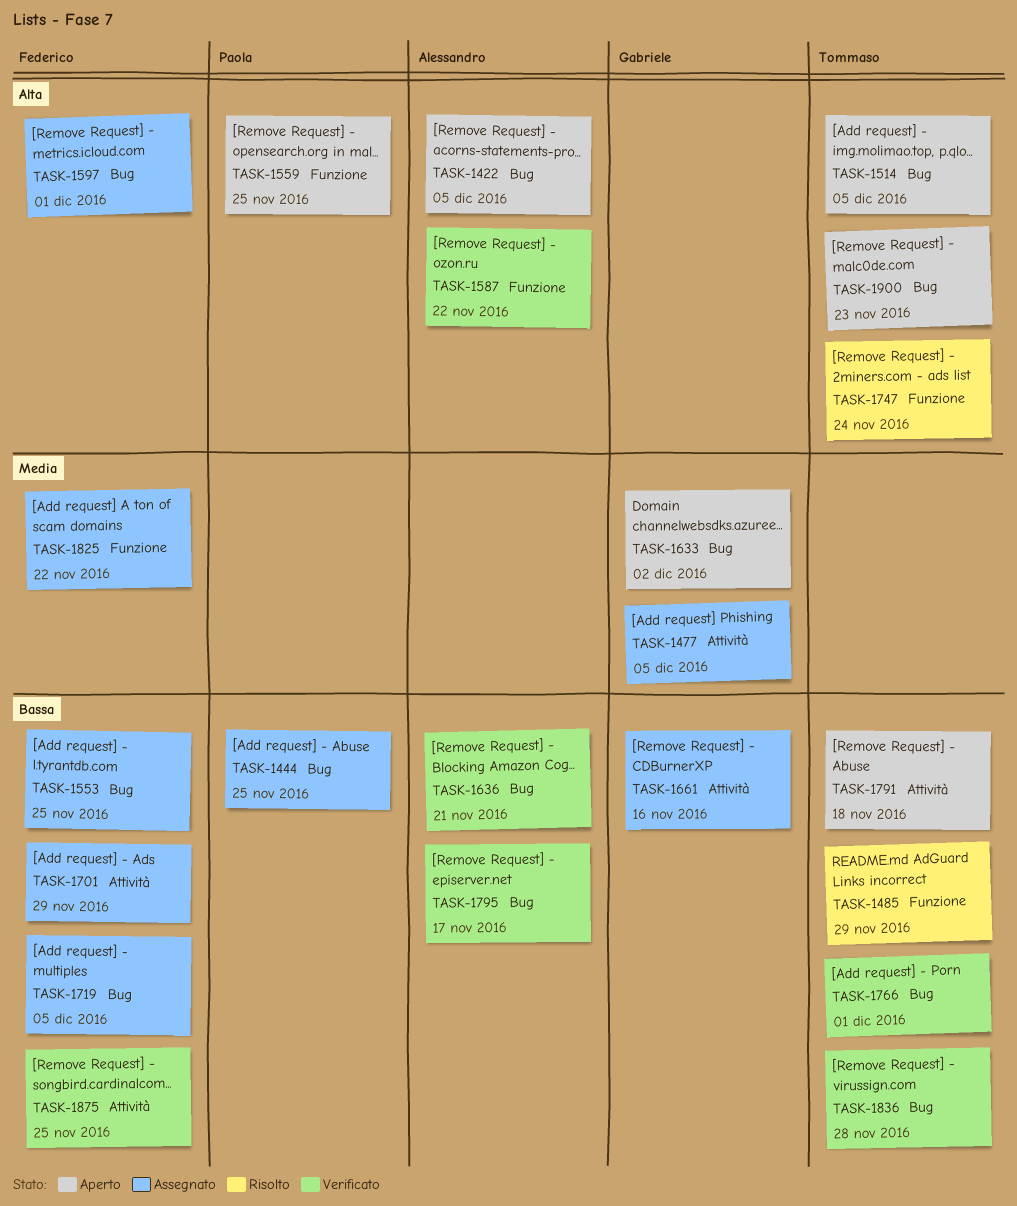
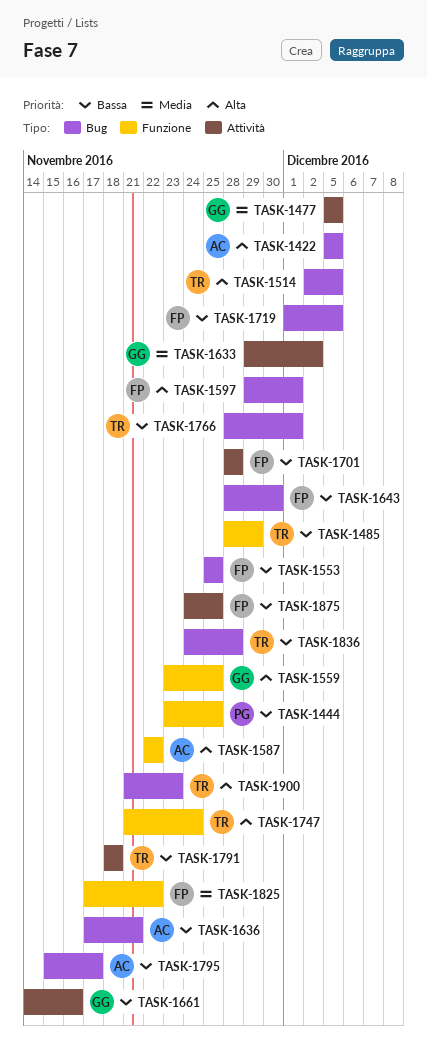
TASK-1444, label: Bug -> Funzione
TASK-1559, owner: Paola -> Gabriele
TASK-1633, label: Bug -> Attività
TASK-1643: none -> present
TASK-1701, due: Nov 29 -> Nov 28

